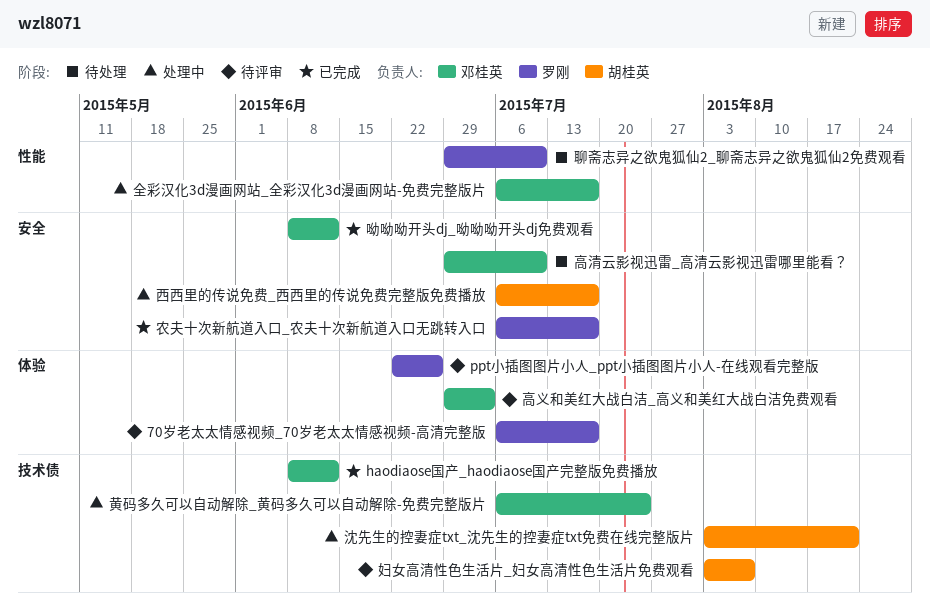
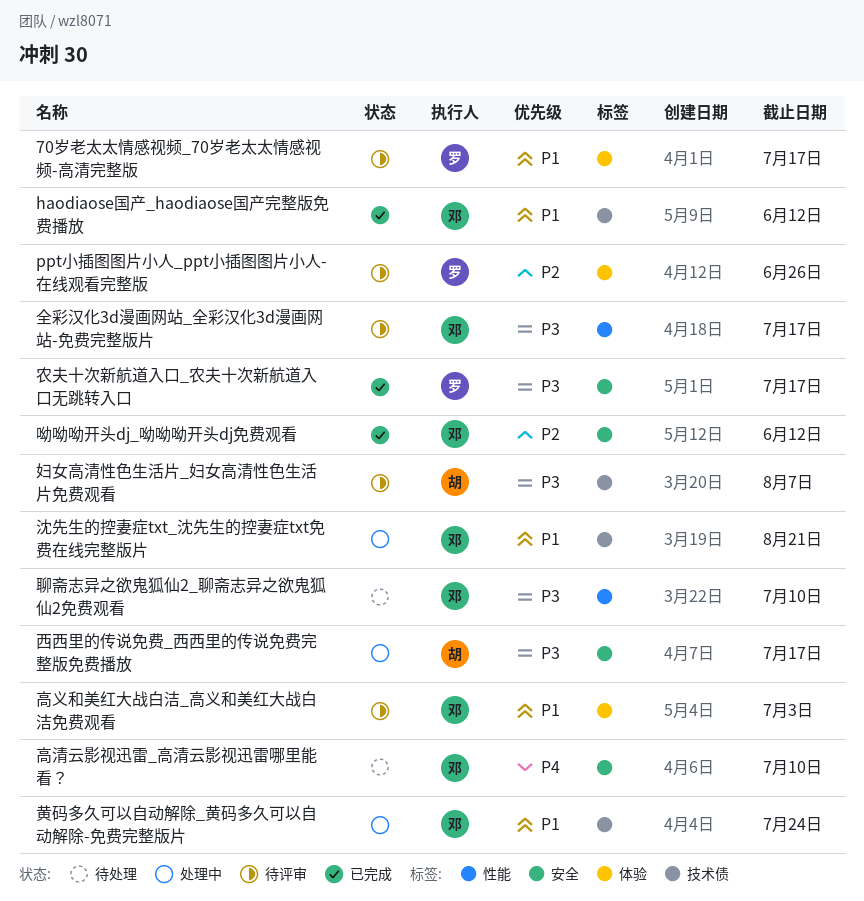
全彩汉化3d漫画网站_全彩汉化3d漫画网站-免费完整版片, status: 处理中 -> 待评审
沈先生的控妻症txt_沈先生的控妻症txt免费在线完整版片, owner: 胡桂英 -> 邓桂英
聊斋志异之欲鬼狐仙2_聊斋志异之欲鬼狐仙2免费观看, owner: 罗刚 -> 邓桂英

